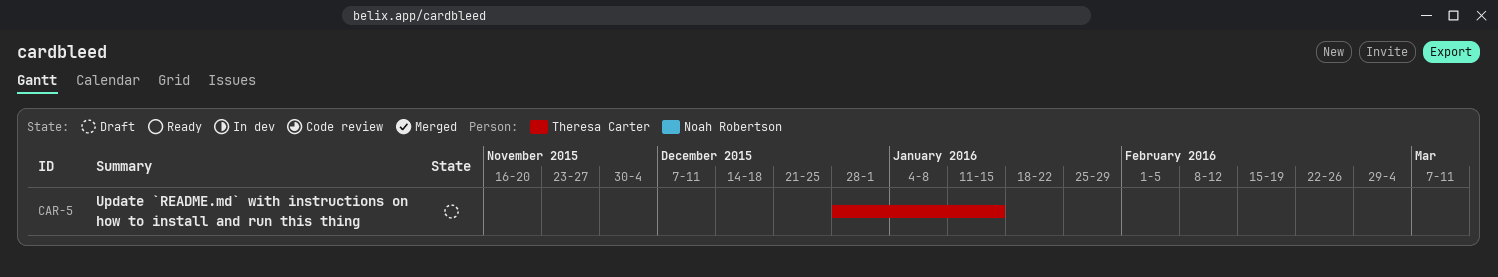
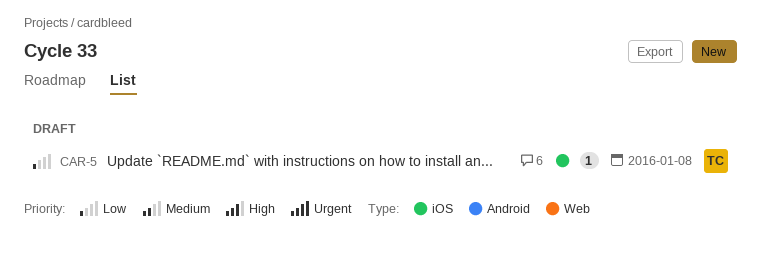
CAR-5, due: Jan 15 -> Jan 8

